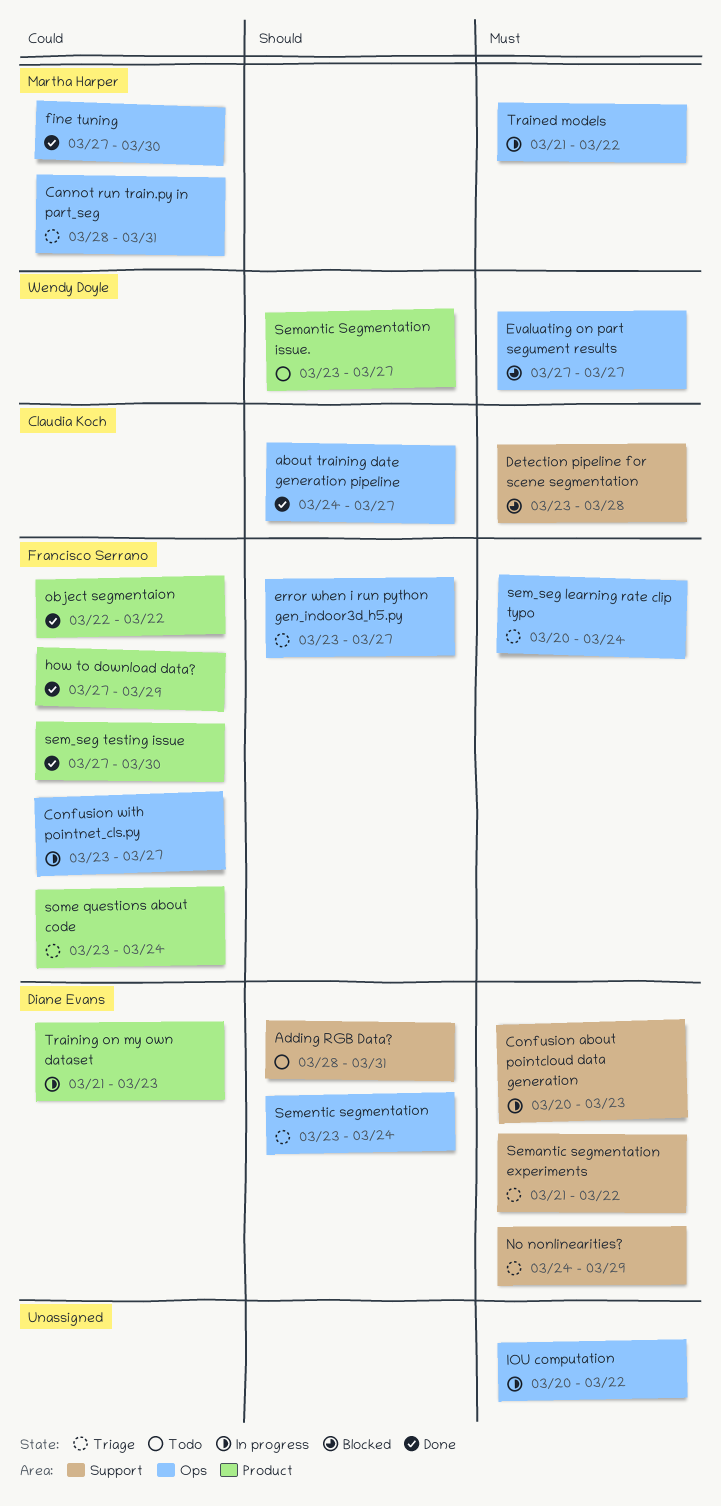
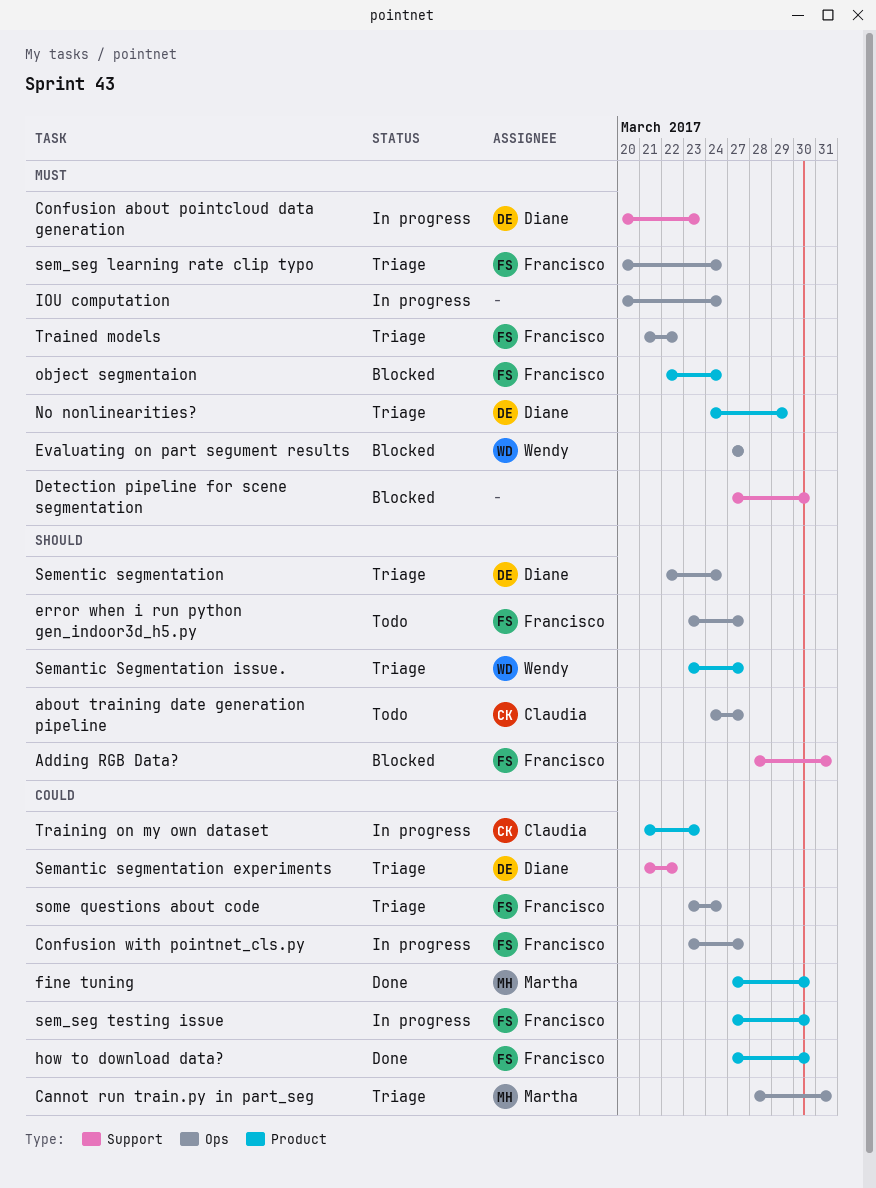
about training date generation pipeline, status: Done -> Todo
Adding RGB Data?, status: Todo -> Blocked
Adding RGB Data?, owner: Diane Evans -> Francisco Serrano
Detection pipeline for scene segmentation, owner: Claudia Koch -> none
Detection pipeline for scene segmentation, start: Mar 23 -> Mar 27
Detection pipeline for scene segmentation, due: Mar 28 -> Mar 30
error when i run python gen_indoor3d_h5.py, status: Triage -> Todo
fine tuning, label: Ops -> Product
how to download data?, due: Mar 29 -> Mar 30
IOU computation, due: Mar 22 -> Mar 24
No nonlinearities?, label: Support -> Product
object segmentaion, status: Done -> Blocked
object segmentaion, priority: Could -> Must
object segmentaion, due: Mar 22 -> Mar 24
sem_seg testing issue, status: Done -> In progress
Semantic segmentation experiments, priority: Must -> Could
Semantic Segmentation issue., status: Todo -> Triage
Sementic segmentation, start: Mar 23 -> Mar 22
some questions about code, label: Product -> Ops
Trained models, status: In progress -> Triage
Trained models, owner: Martha Harper -> Francisco Serrano
Training on my own dataset, owner: Diane Evans -> Claudia Koch

